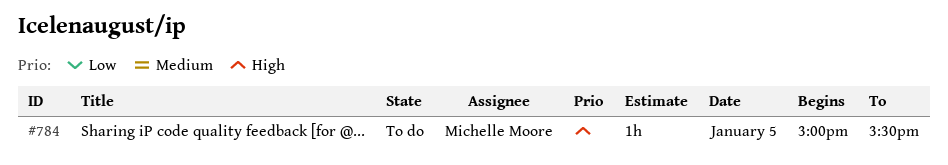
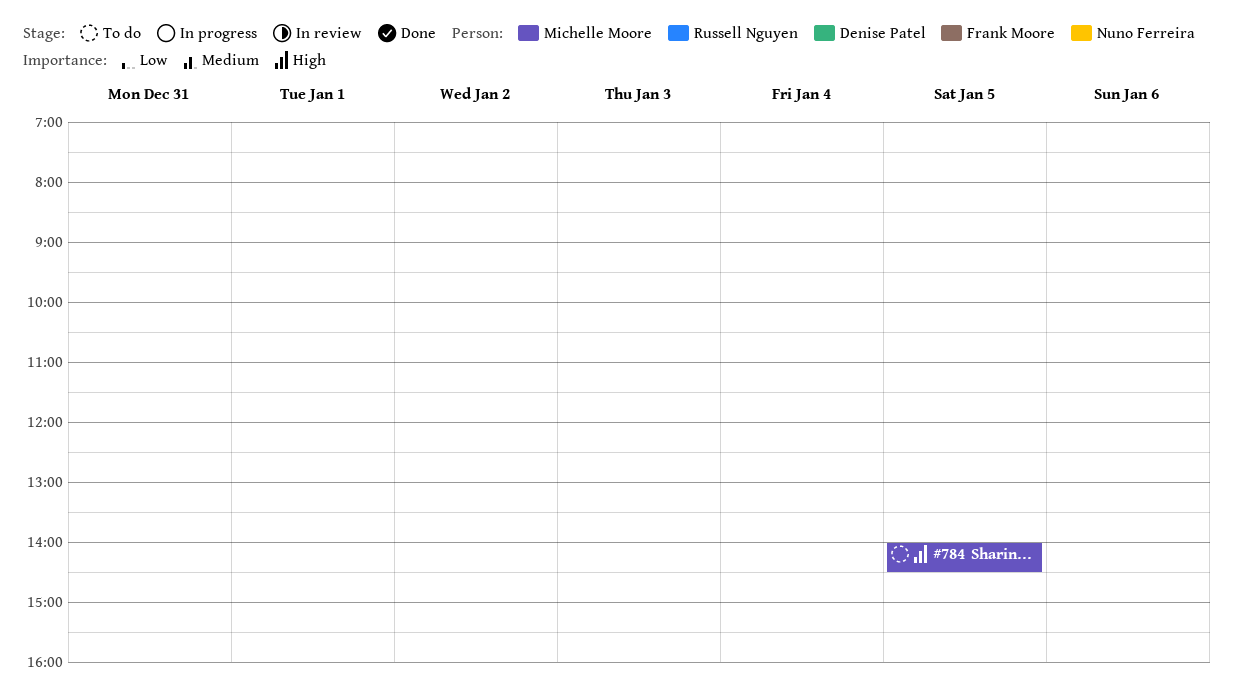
#784, begins: 15:00 -> 14:00
#784, ends: 15:30 -> 14:30

